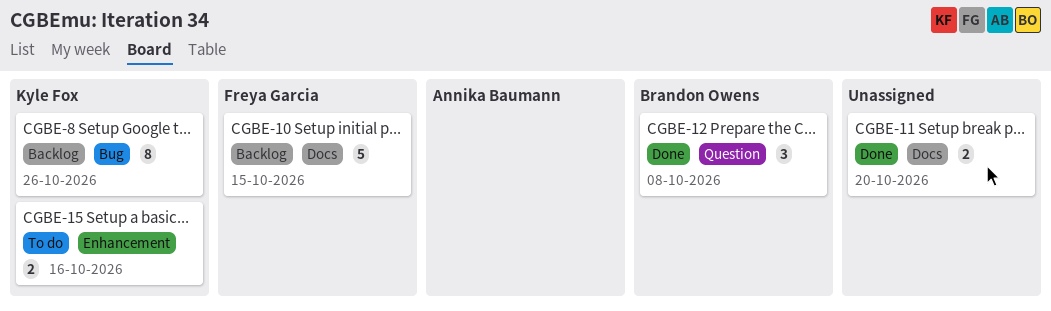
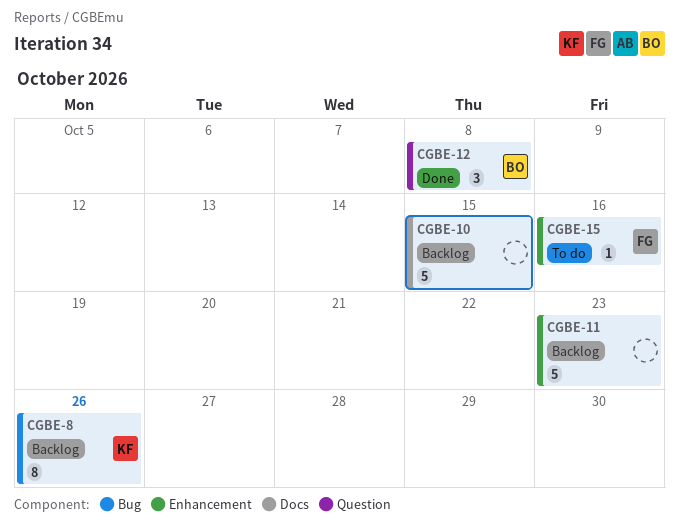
CGBE-10, owner: Freya Garcia -> none
CGBE-11, status: Done -> Backlog
CGBE-11, label: Docs -> Enhancement
CGBE-11, estimate: 2 -> 5
CGBE-11, due: Oct 20 -> Oct 23
CGBE-15, owner: Kyle Fox -> Freya Garcia
CGBE-15, estimate: 2 -> 1

